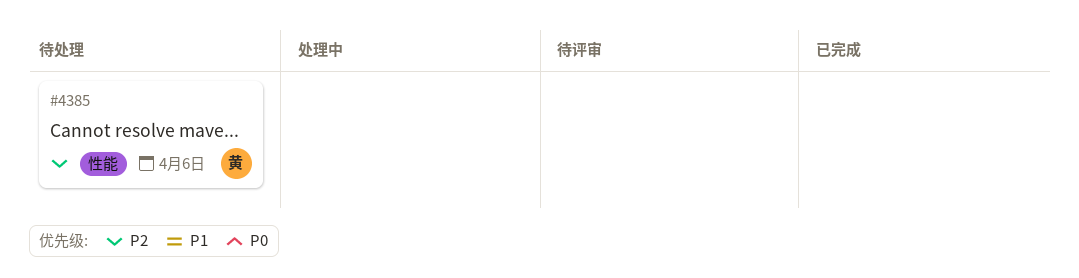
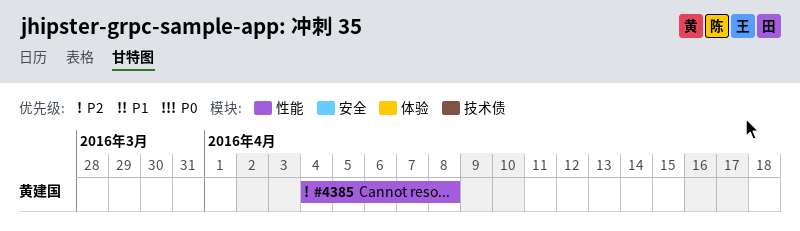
#4385, due: Apr 6 -> Apr 8

